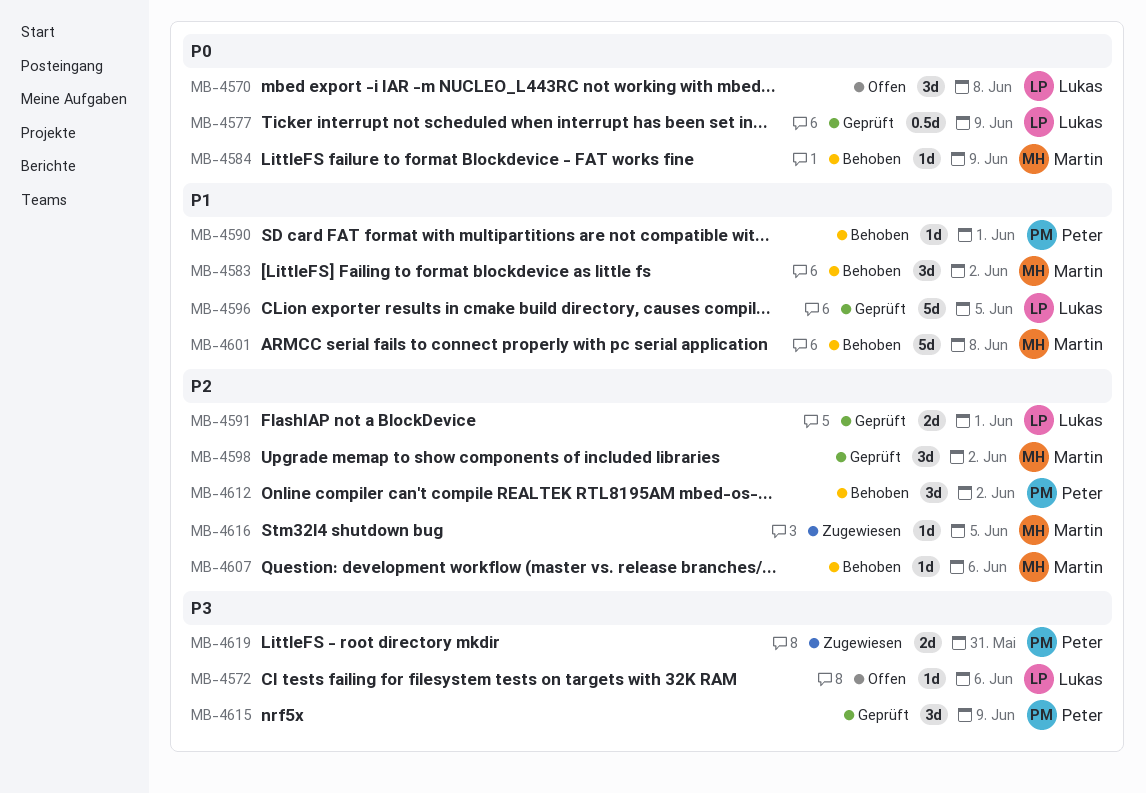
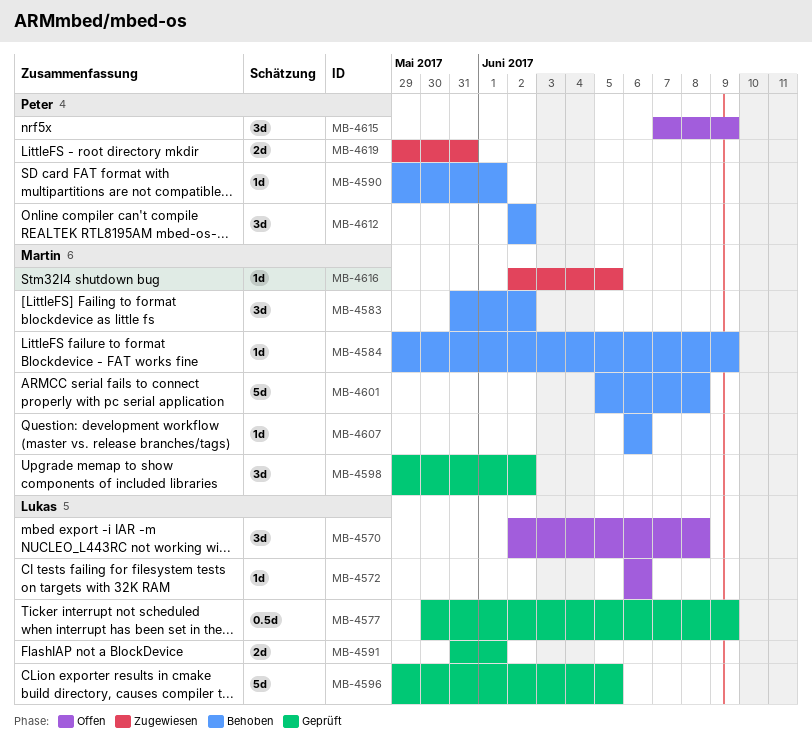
MB-4615, status: Geprüft -> Offen

